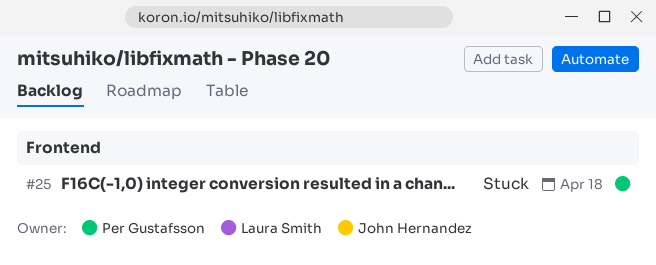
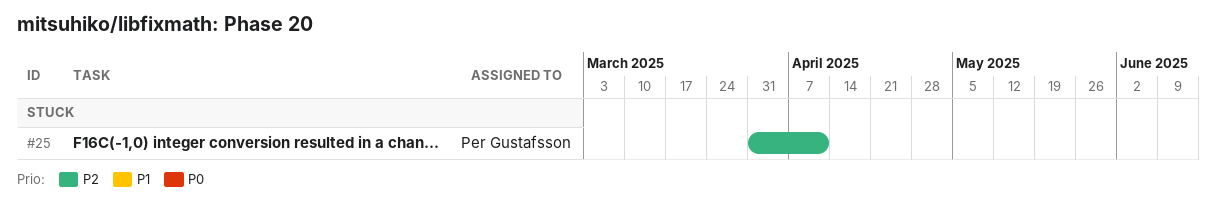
#25, due: Apr 18 -> Apr 11

